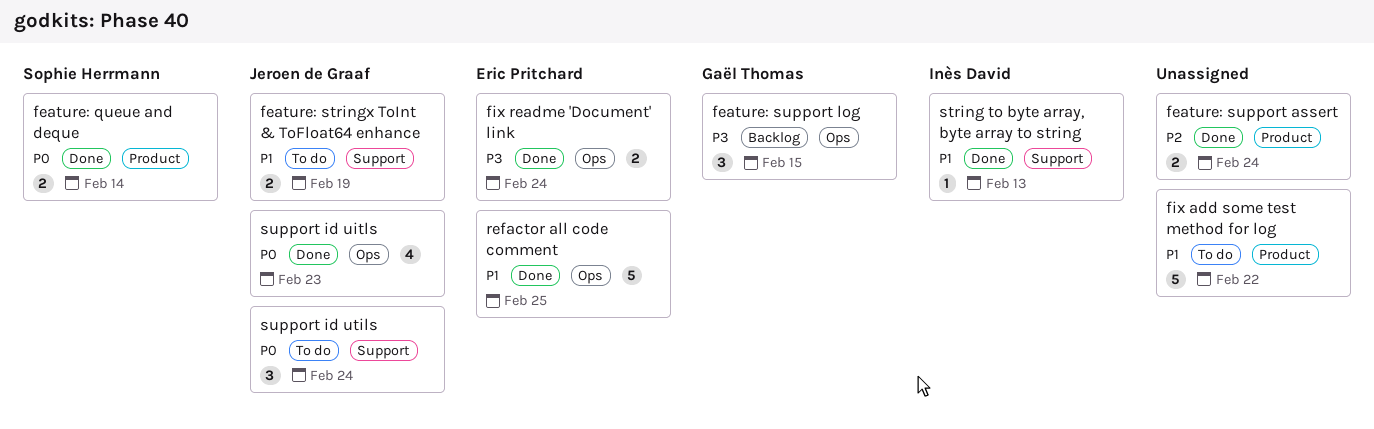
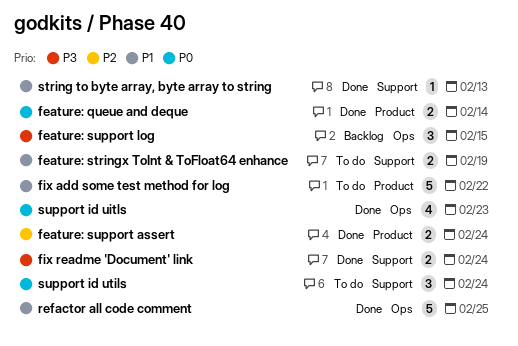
fix readme 'Document' link, label: Ops -> Support

